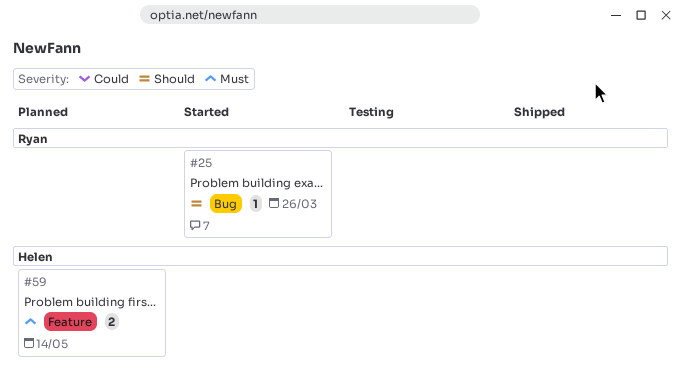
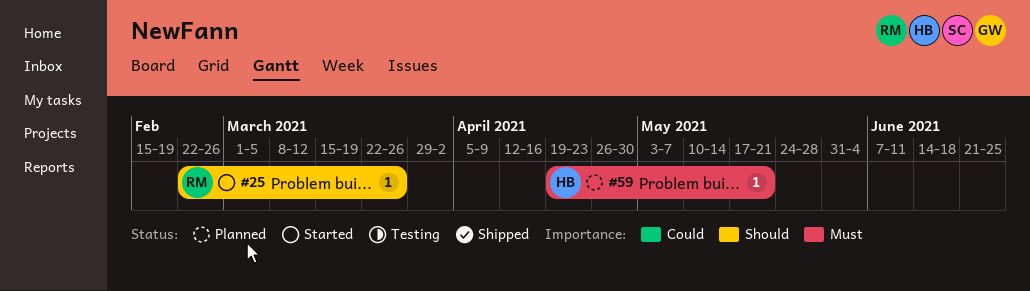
#59, estimate: 2 -> 1
#59, due: May 14 -> May 21

